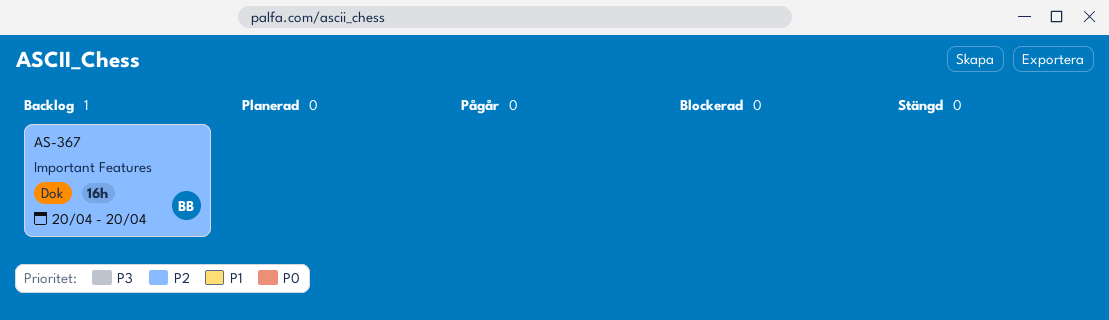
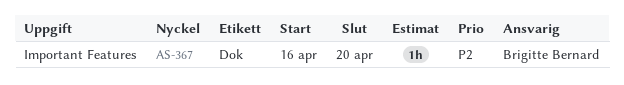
AS-367, estimate: 16h -> 1h
AS-367, start: Apr 20 -> Apr 16

